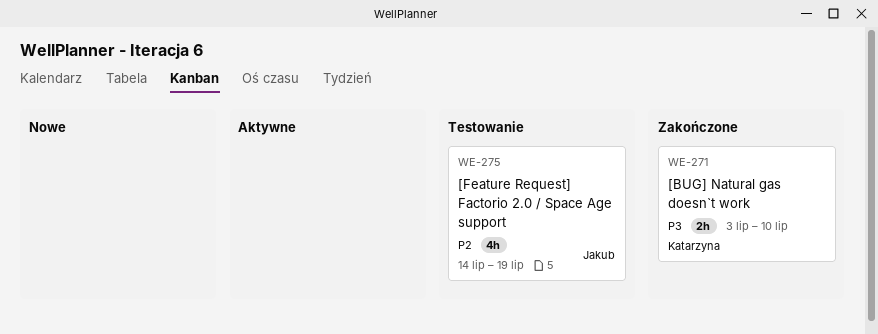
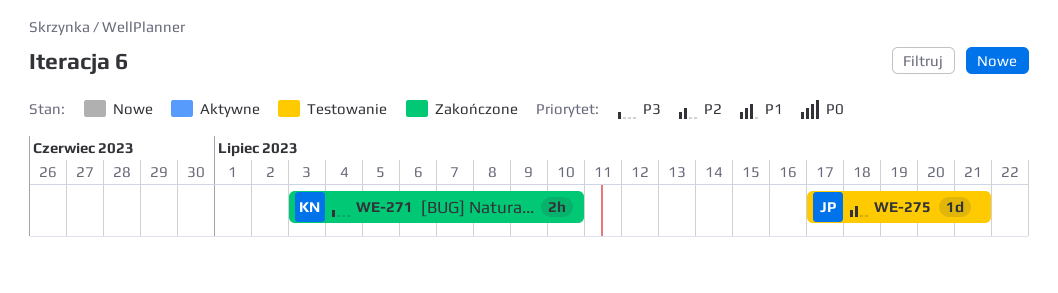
WE-275, estimate: 4h -> 1d
WE-275, start: Jul 14 -> Jul 17
WE-275, due: Jul 19 -> Jul 21

